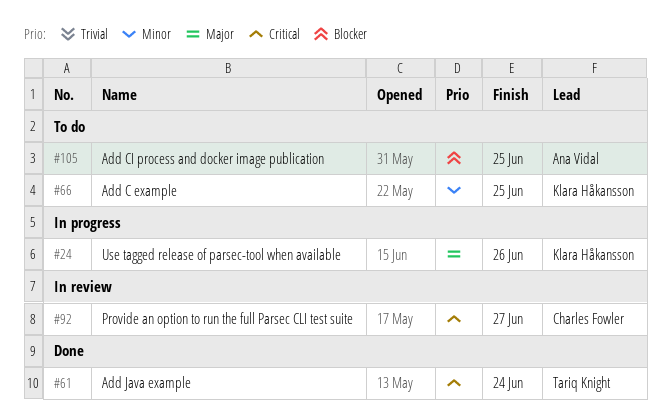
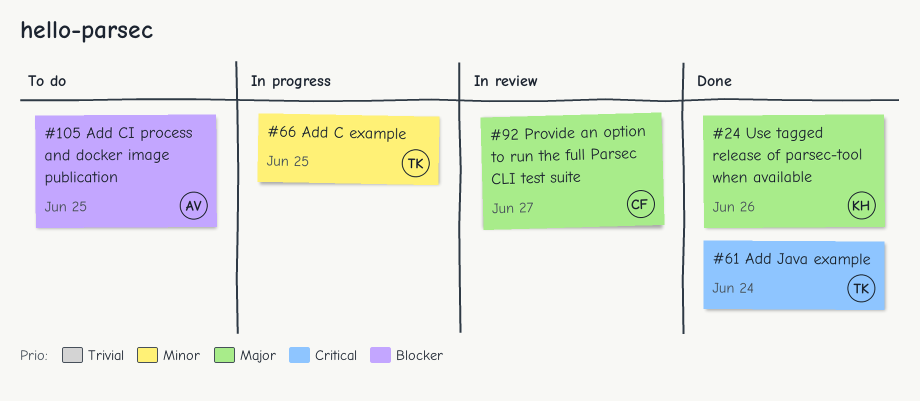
#24, status: In progress -> Done
#66, status: To do -> In progress
#66, owner: Klara Håkansson -> Tariq Knight
#92, priority: Critical -> Major

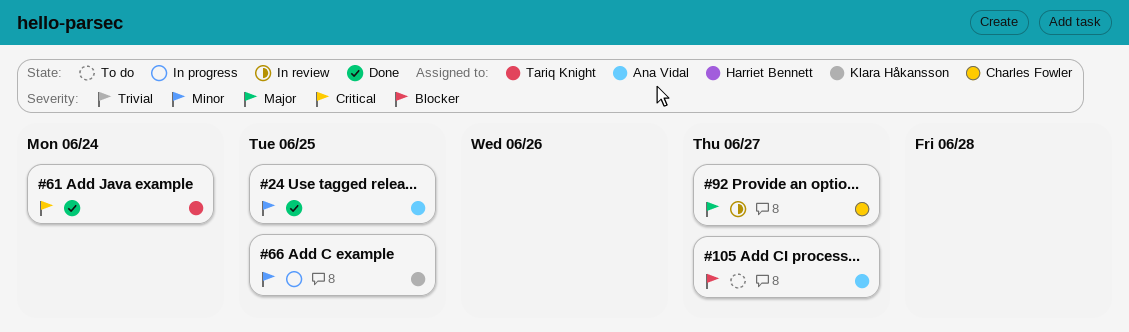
#24, owner: Klara Håkansson -> Ana Vidal
#24, priority: Major -> Minor
#24, due: Jun 26 -> Jun 25
#66, owner: Tariq Knight -> Klara Håkansson
#105, due: Jun 25 -> Jun 27

